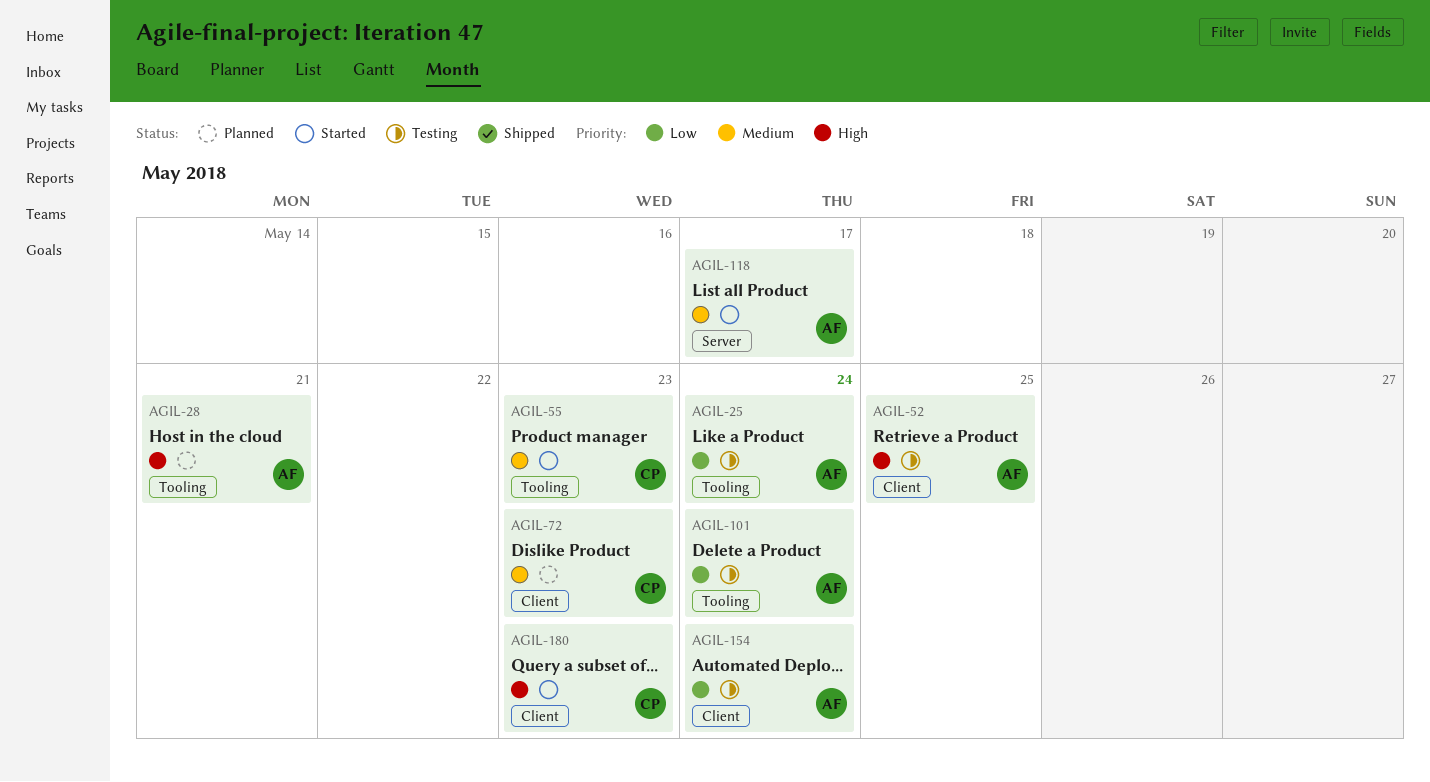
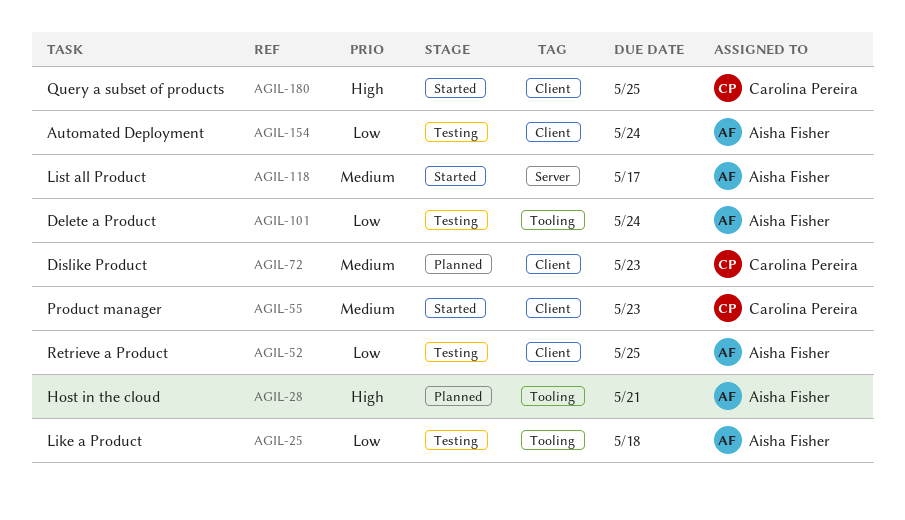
AGIL-25, due: May 24 -> May 18
AGIL-52, priority: High -> Low
AGIL-55, label: Tooling -> Client
AGIL-180, due: May 23 -> May 25

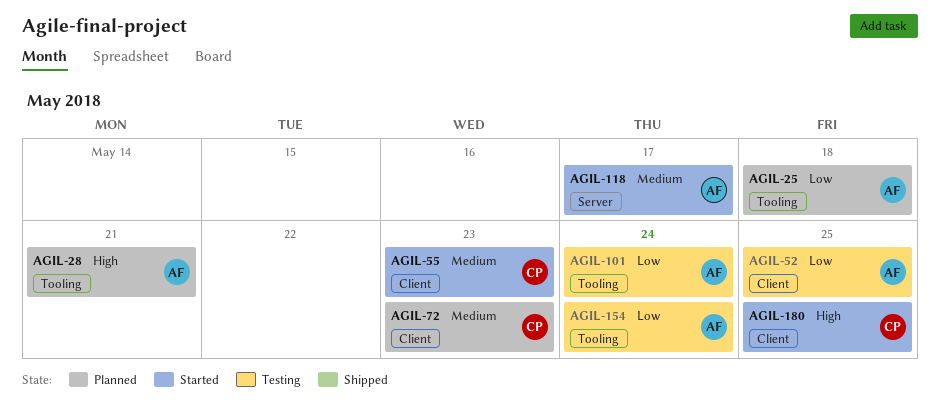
AGIL-25, status: Testing -> Planned
AGIL-154, label: Client -> Tooling

